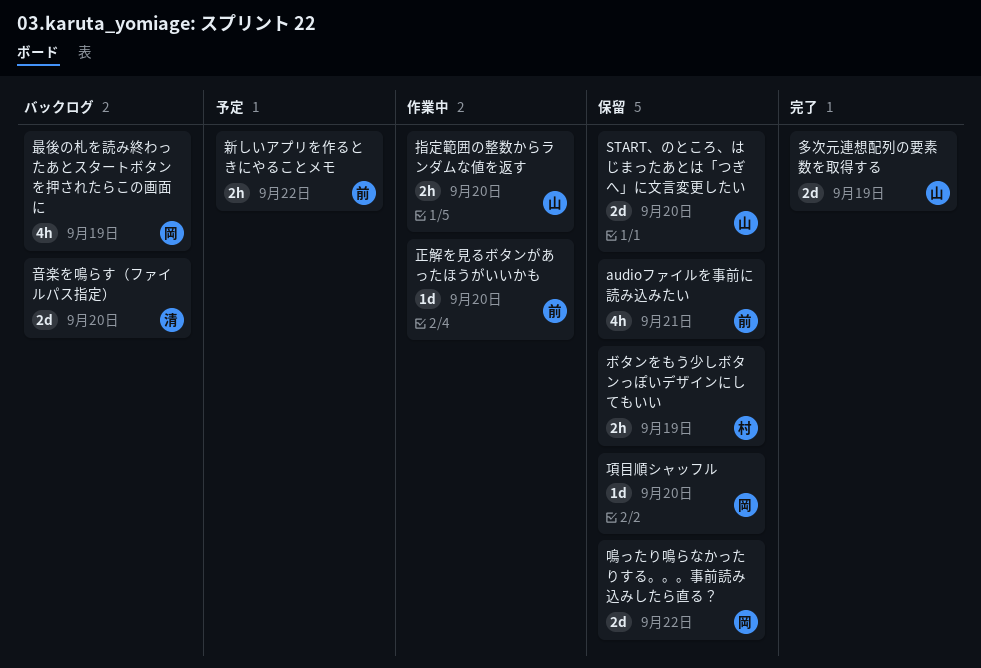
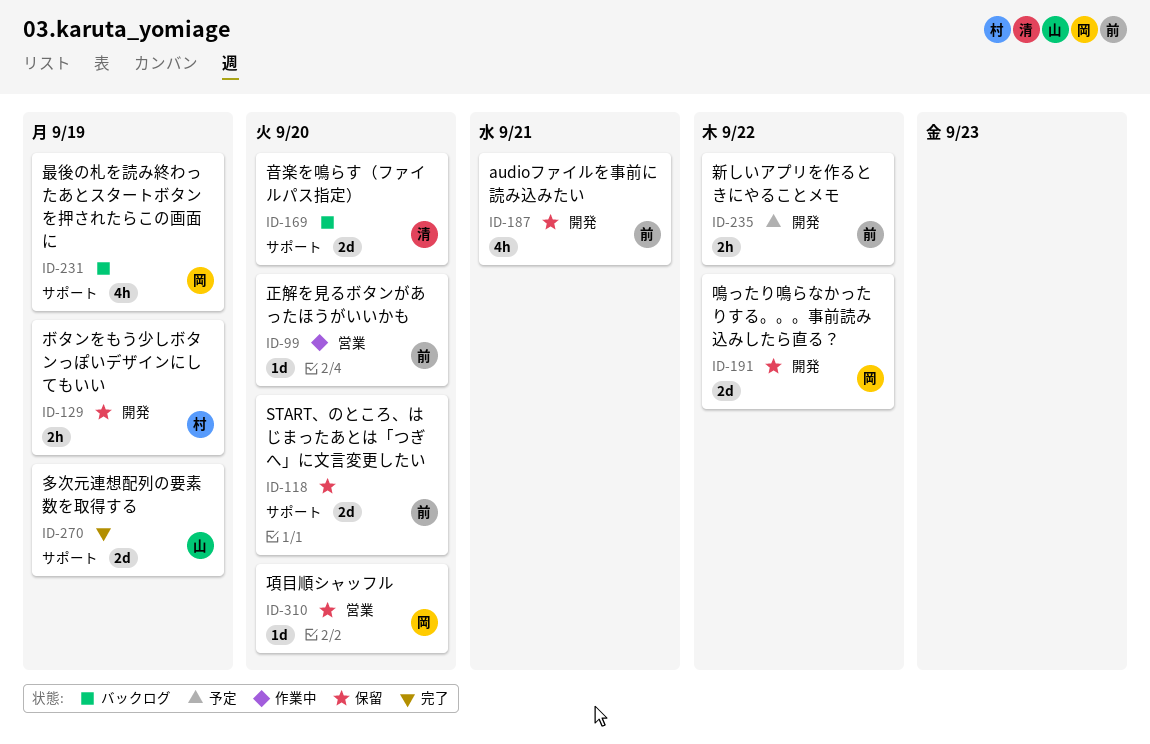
START、のところ、はじまったあとは「つぎへ」に文言変更したい, owner: 山 -> 前
指定範囲の整数からランダムな値を返す: present -> none

